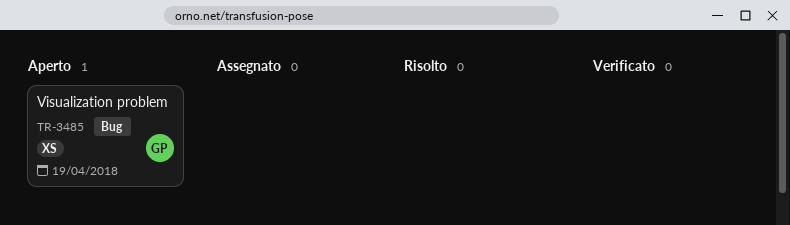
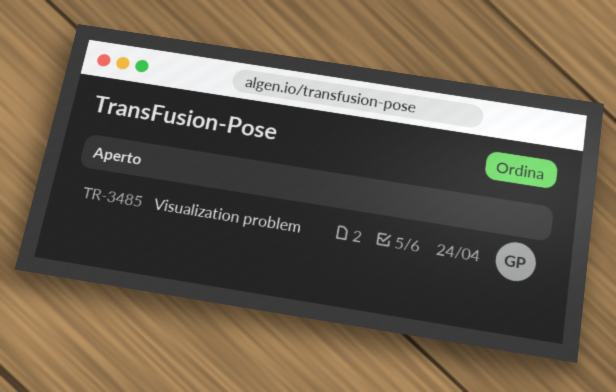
TR-3485, due: Apr 19 -> Apr 24

